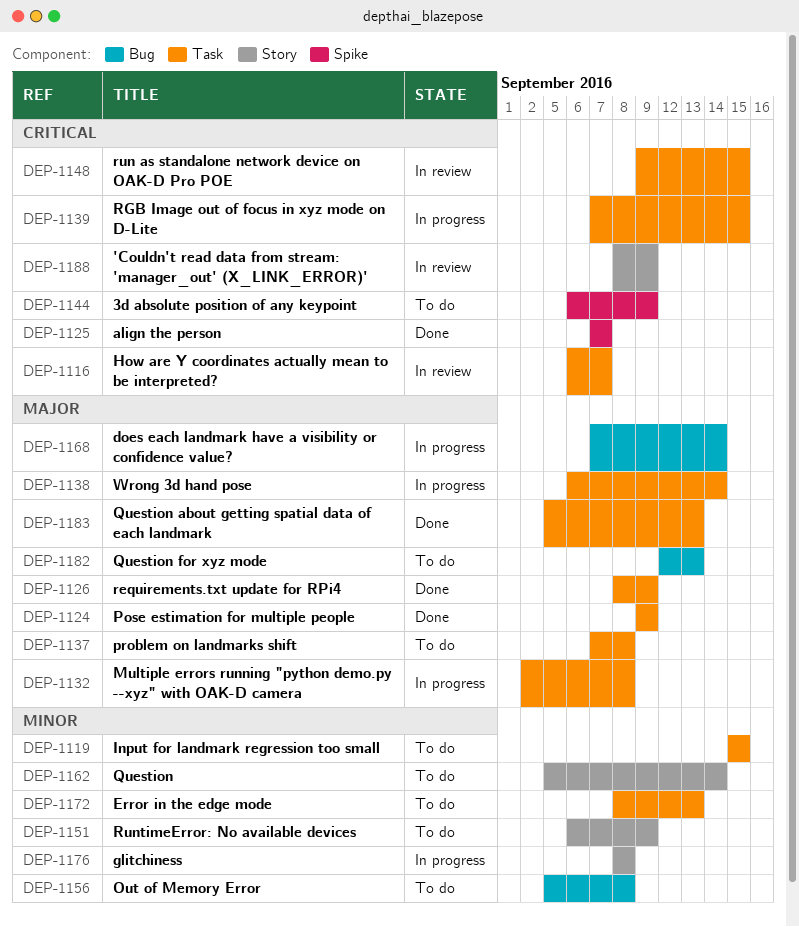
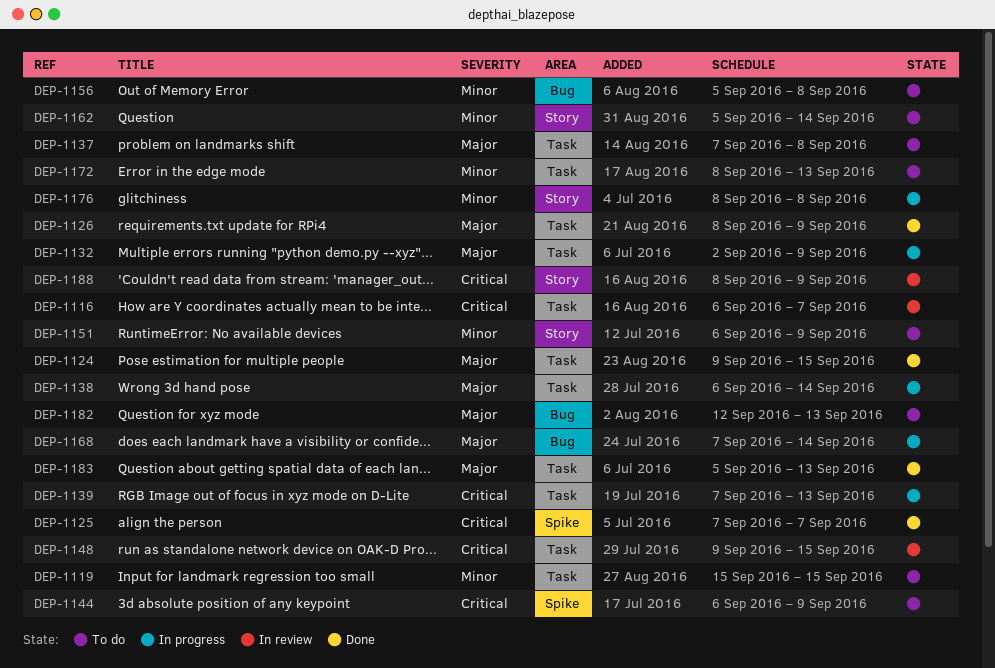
DEP-1124, due: Sep 9 -> Sep 15
DEP-1132, due: Sep 8 -> Sep 9
DEP-1139, due: Sep 15 -> Sep 13

